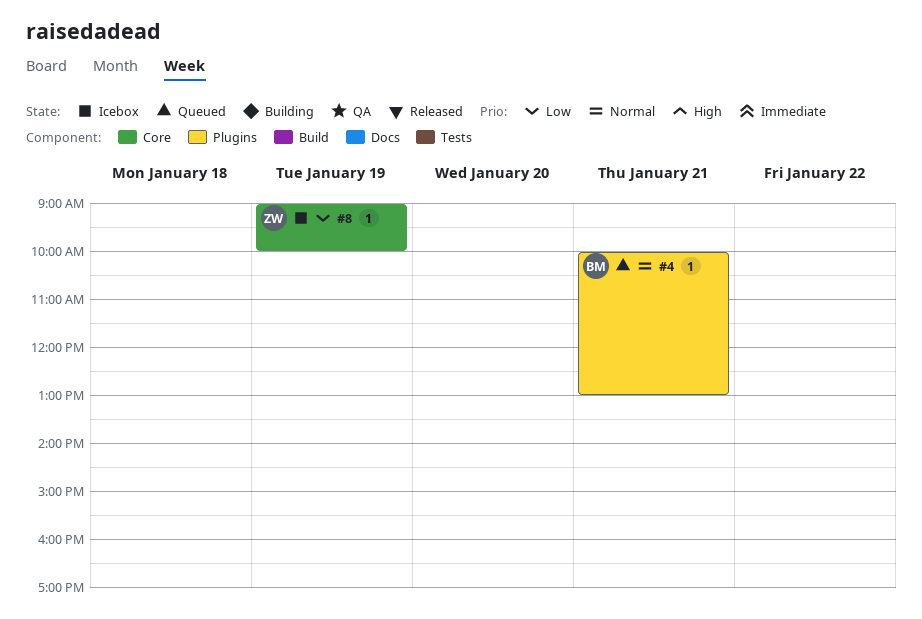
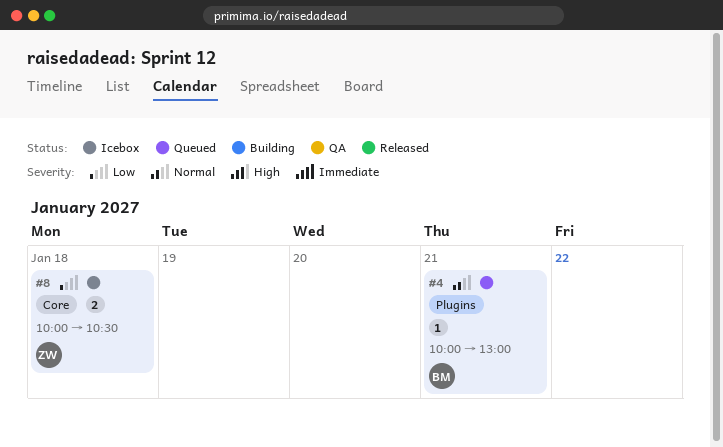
#8, estimate: 1 -> 2
#8, day: Jan 19 -> Jan 18
#8, begins: 09:00 -> 10:00
#8, ends: 10:00 -> 10:30

